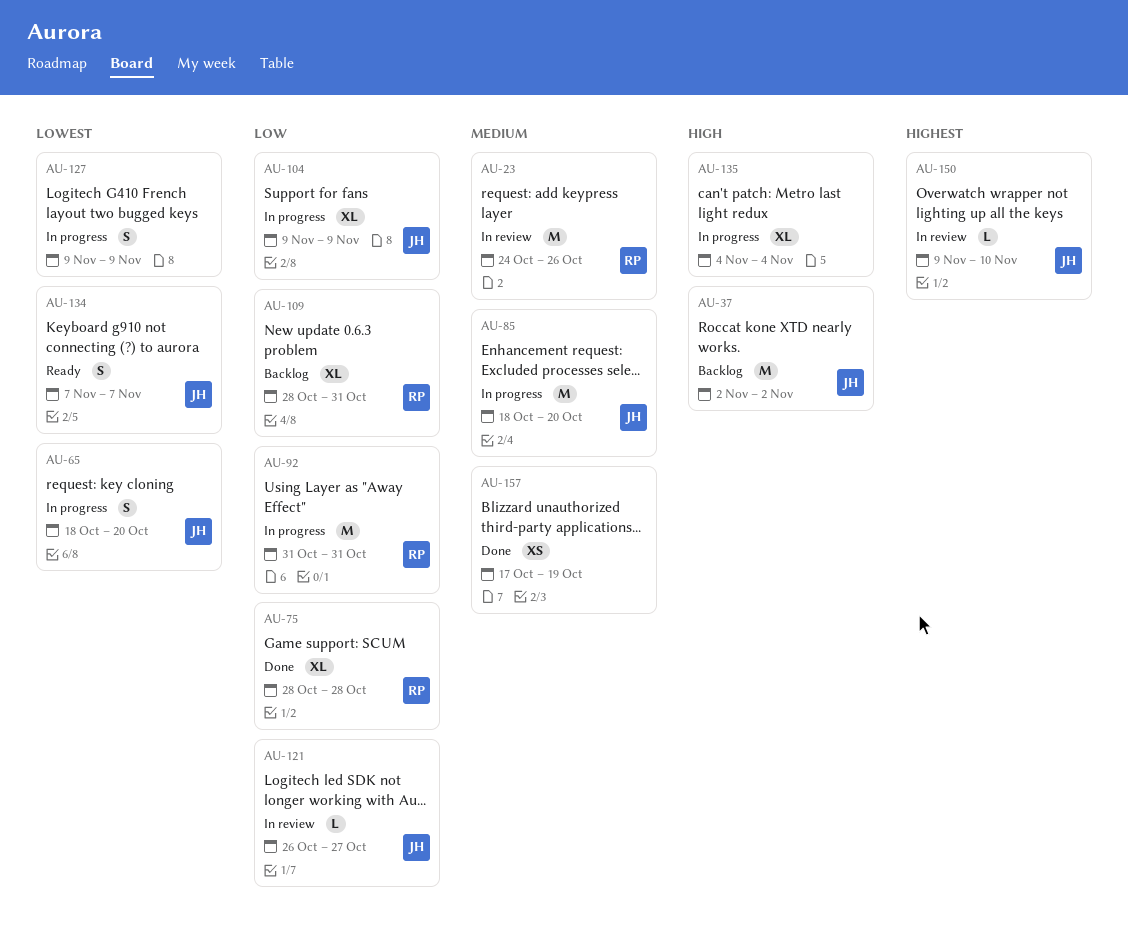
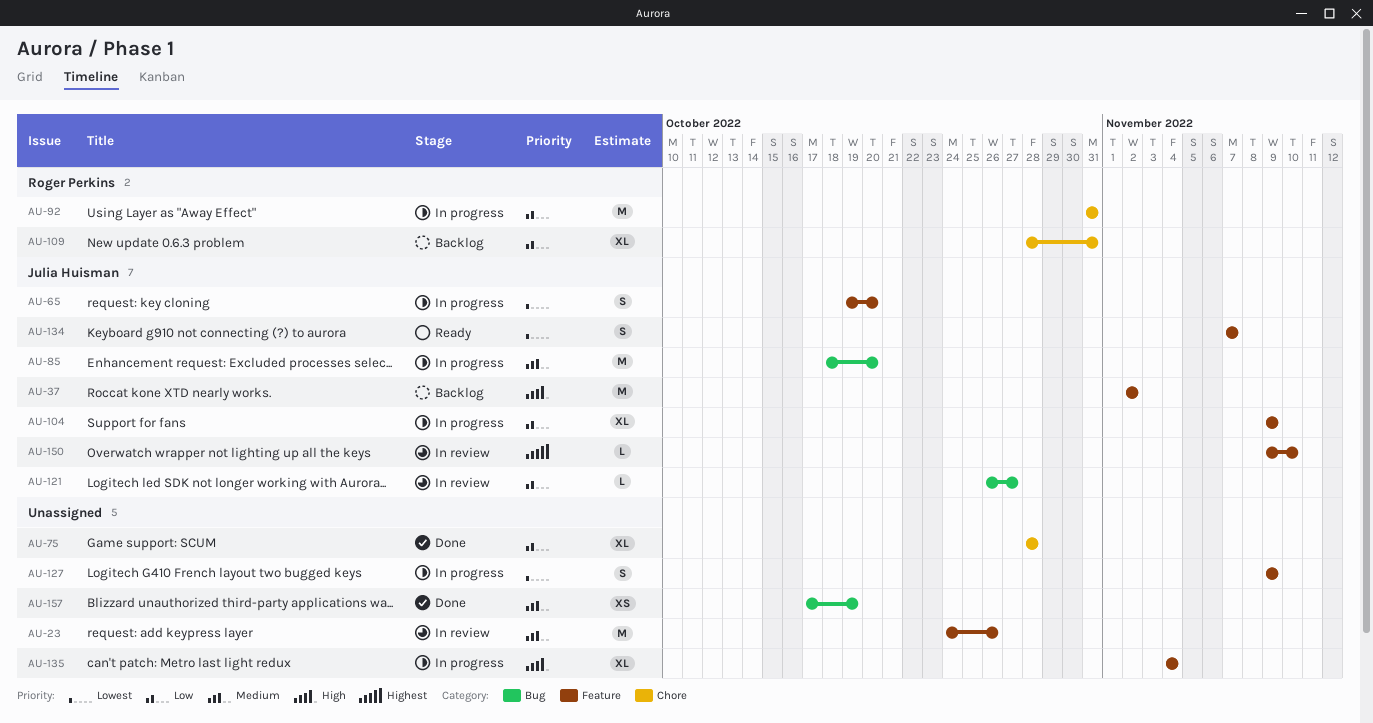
AU-23, owner: Roger Perkins -> none
AU-65, start: Oct 18 -> Oct 19
AU-75, owner: Roger Perkins -> none

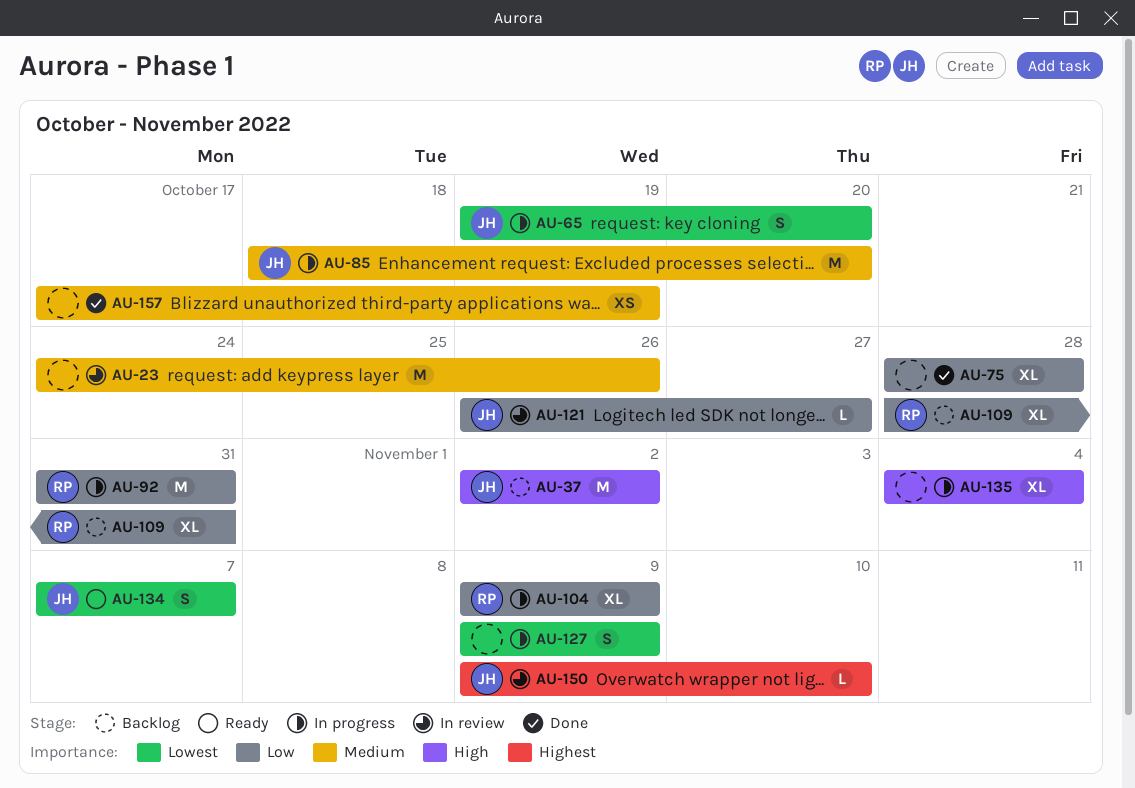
AU-104, owner: Julia Huisman -> Roger Perkins

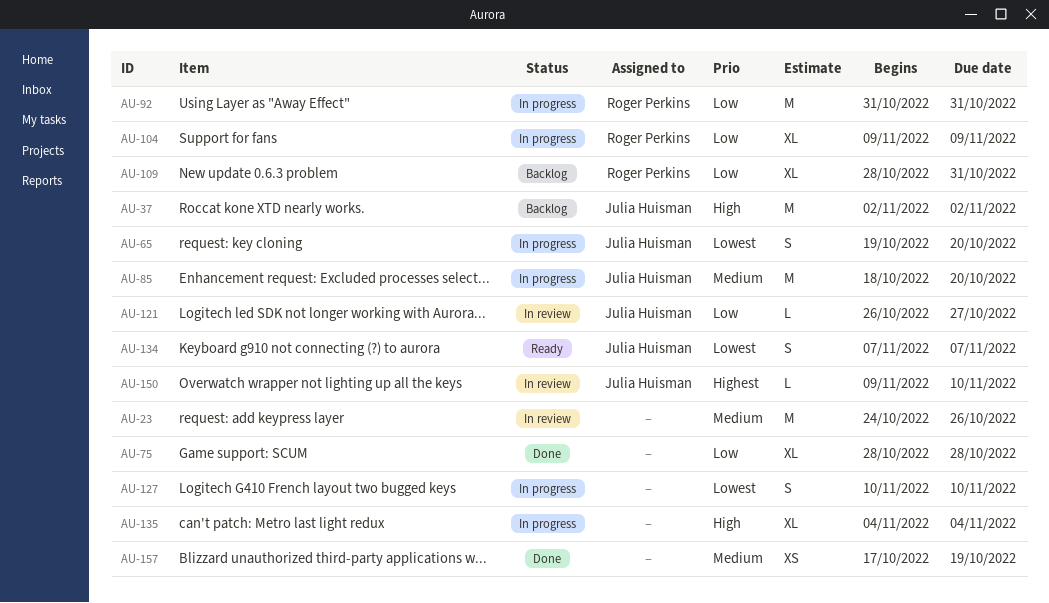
AU-127, start: Nov 9 -> Nov 10
AU-127, due: Nov 9 -> Nov 10

